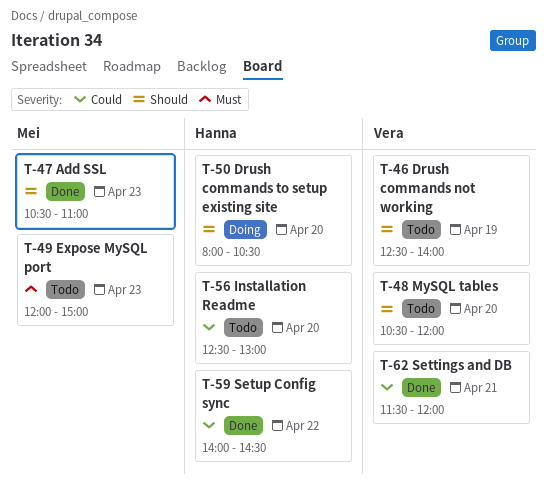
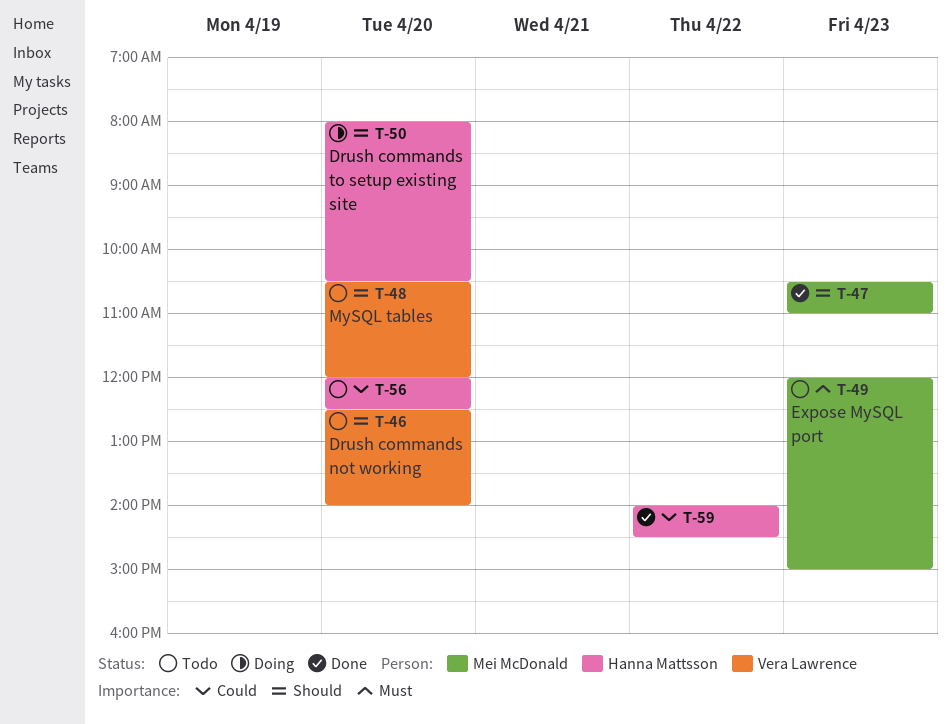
T-46, day: Apr 19 -> Apr 20
T-56, begins: 12:30 -> 12:00
T-56, ends: 13:00 -> 12:30
T-62: present -> none

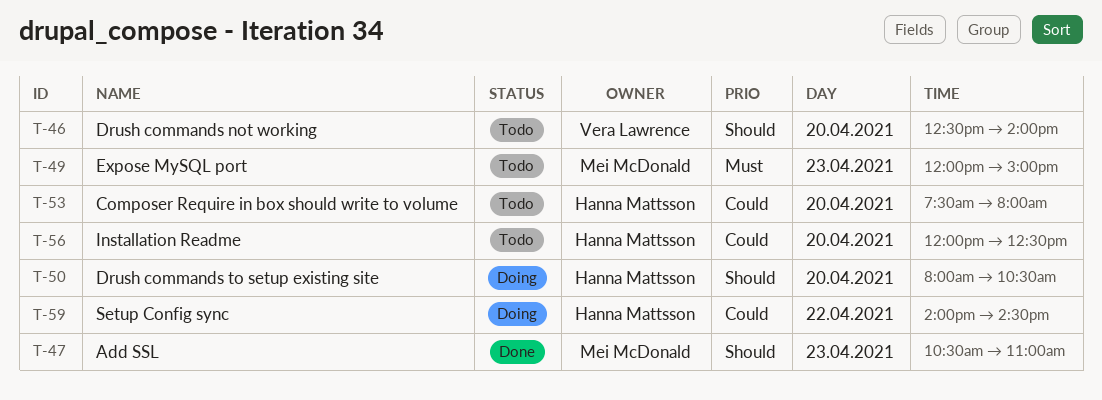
T-48: present -> none
T-53: none -> present
T-59, status: Done -> Doing

